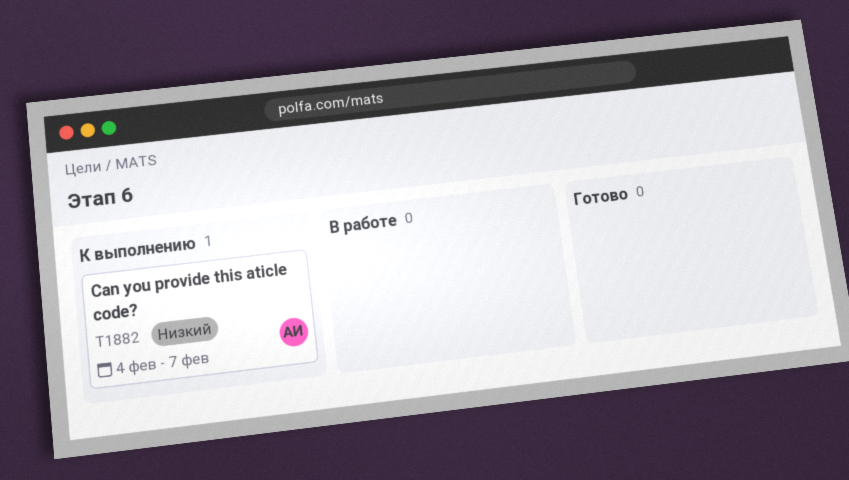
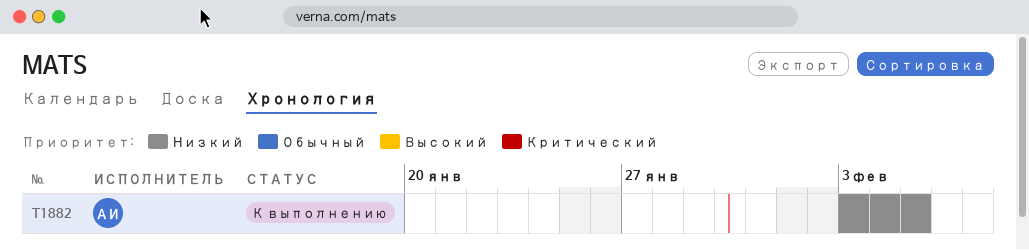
T1882, start: Feb 4 -> Feb 3
T1882, due: Feb 7 -> Feb 5

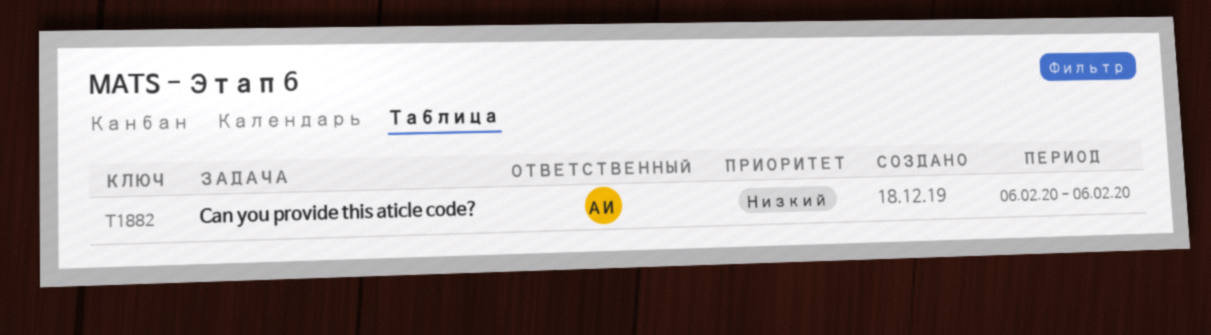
T1882, start: Feb 3 -> Feb 6
T1882, due: Feb 5 -> Feb 6

